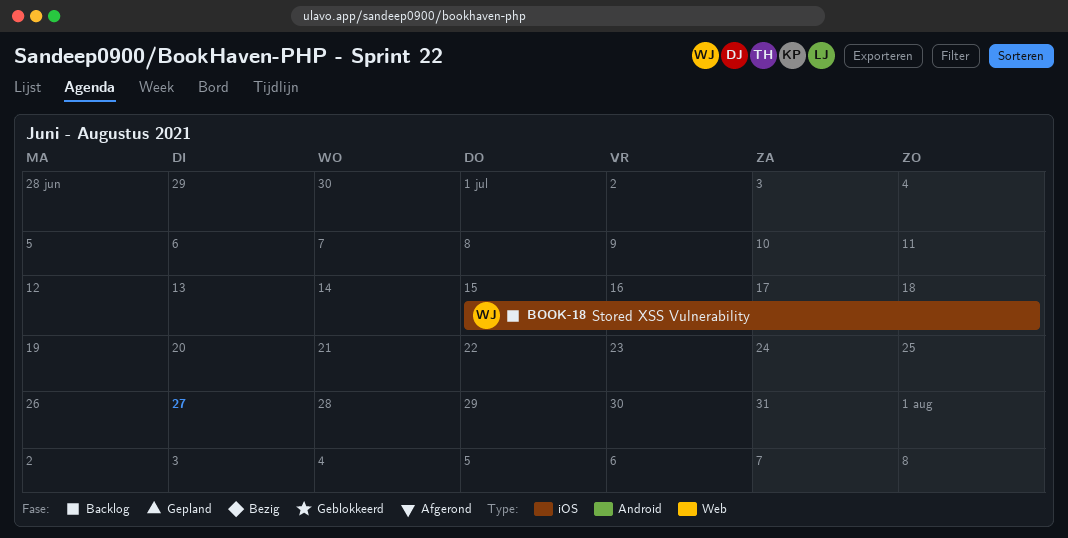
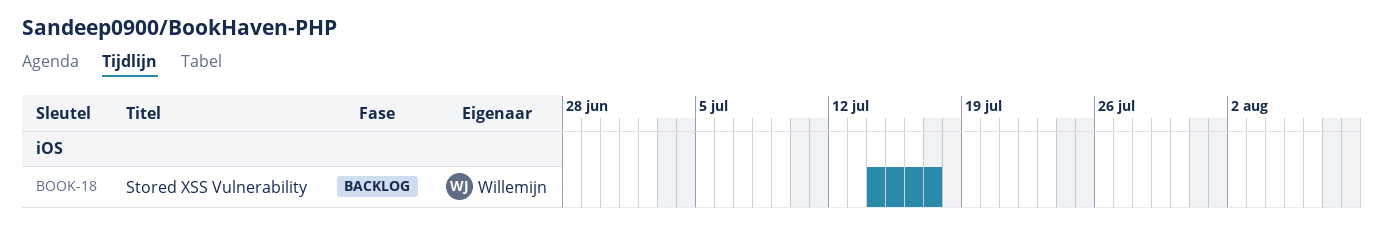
BOOK-18, start: Jul 15 -> Jul 14
BOOK-18, due: Jul 18 -> Jul 17

